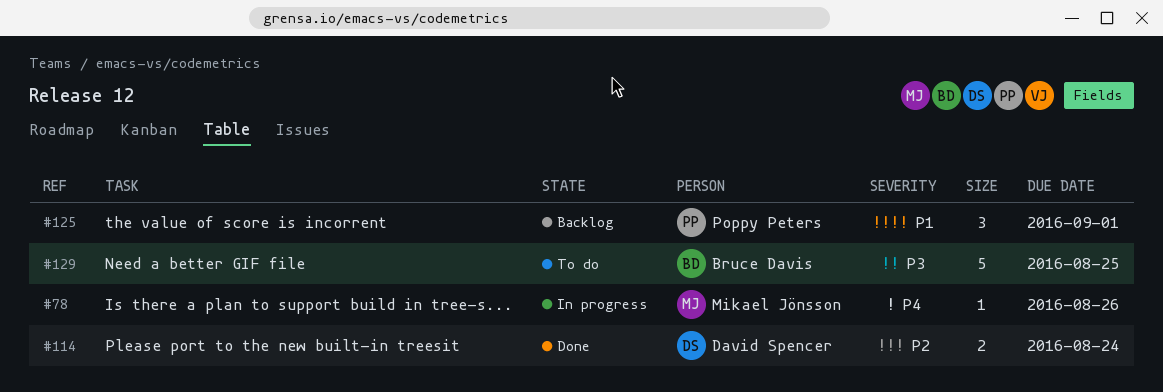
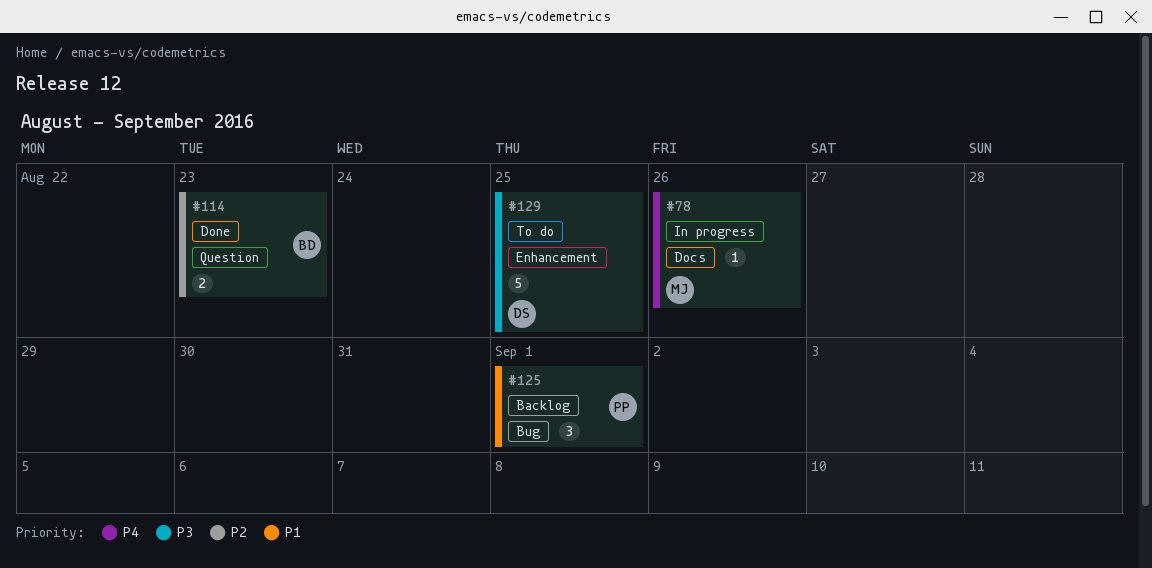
#114, owner: David Spencer -> Bruce Davis
#114, due: Aug 24 -> Aug 23
#129, owner: Bruce Davis -> David Spencer

